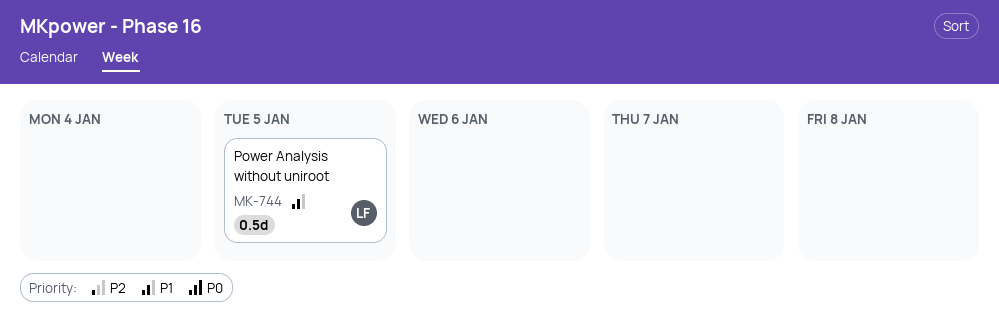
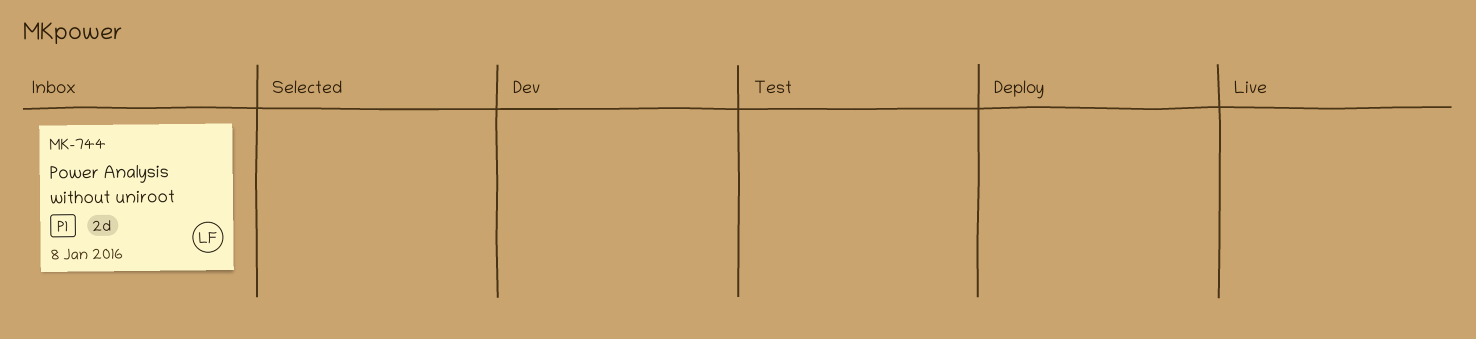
MK-744, estimate: 0.5d -> 2d
MK-744, due: Jan 5 -> Jan 8

